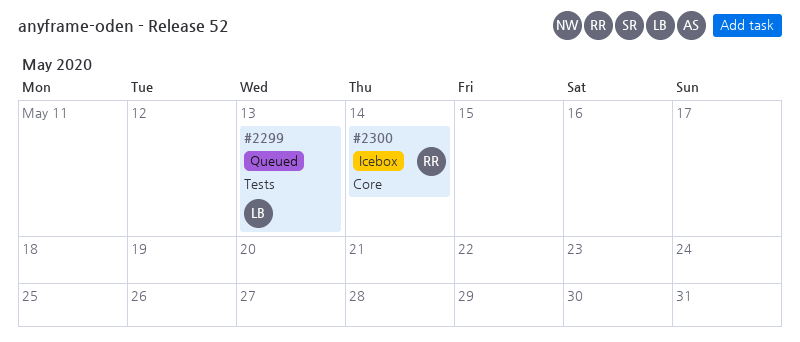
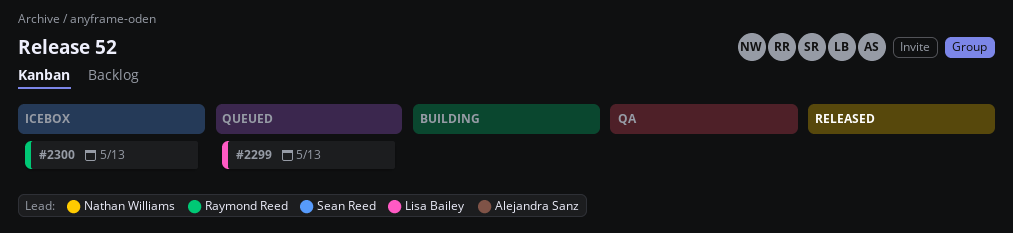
#2300, due: May 14 -> May 13

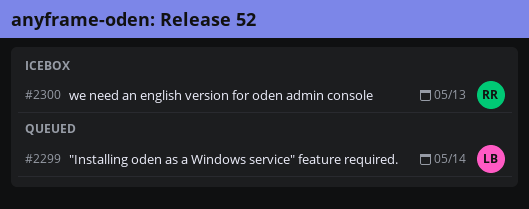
#2299, due: May 13 -> May 14

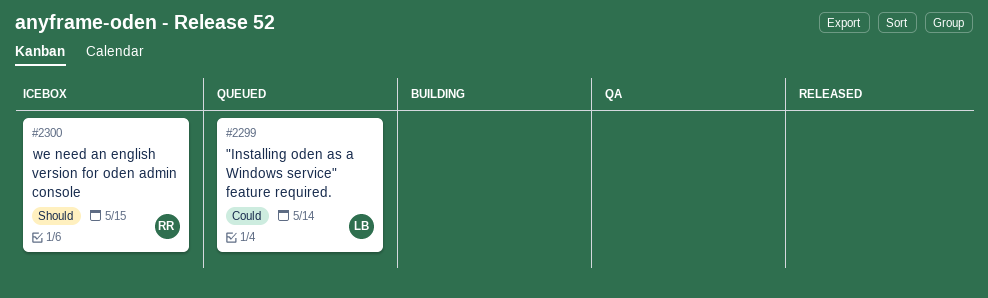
#2300, due: May 13 -> May 15

